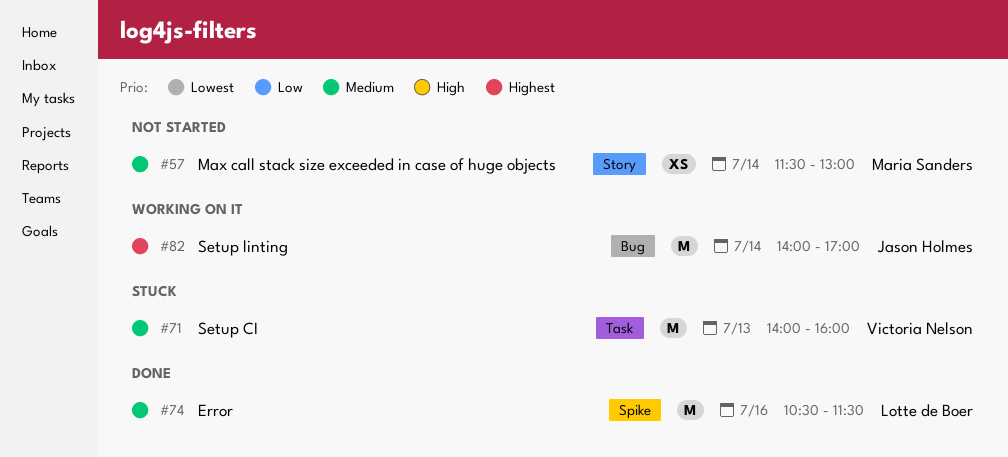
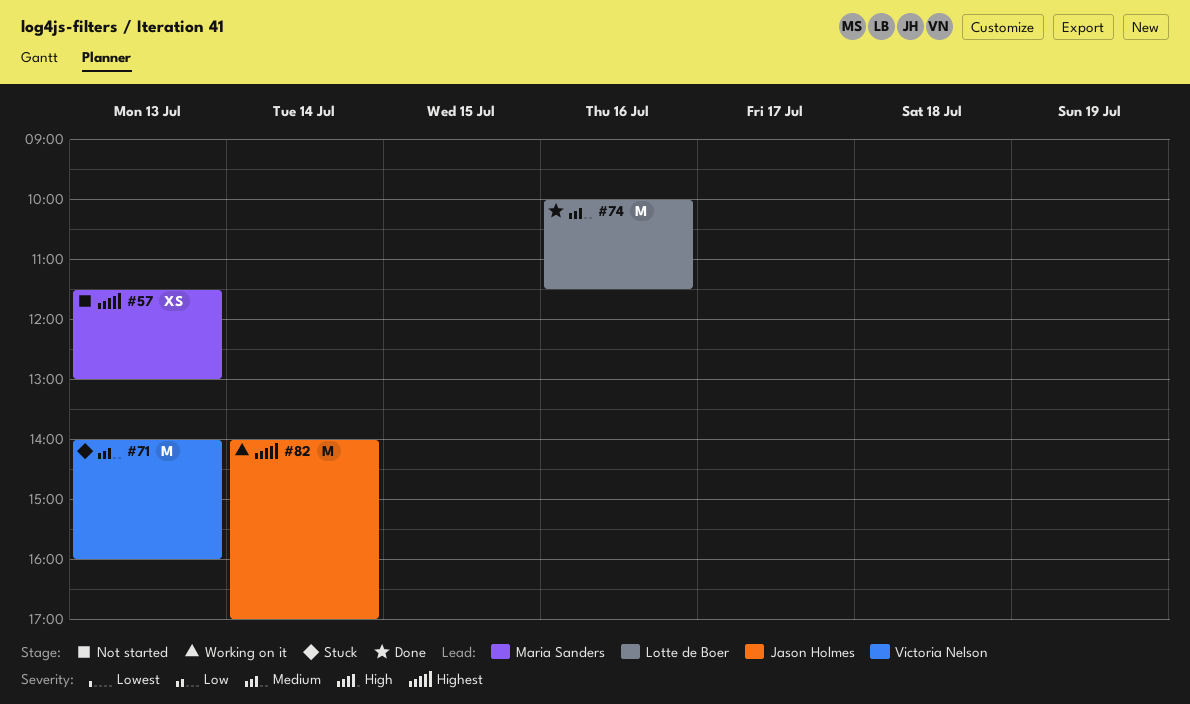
#57, priority: Medium -> Highest
#57, day: Jul 14 -> Jul 13
#74, begins: 10:30 -> 10:00

